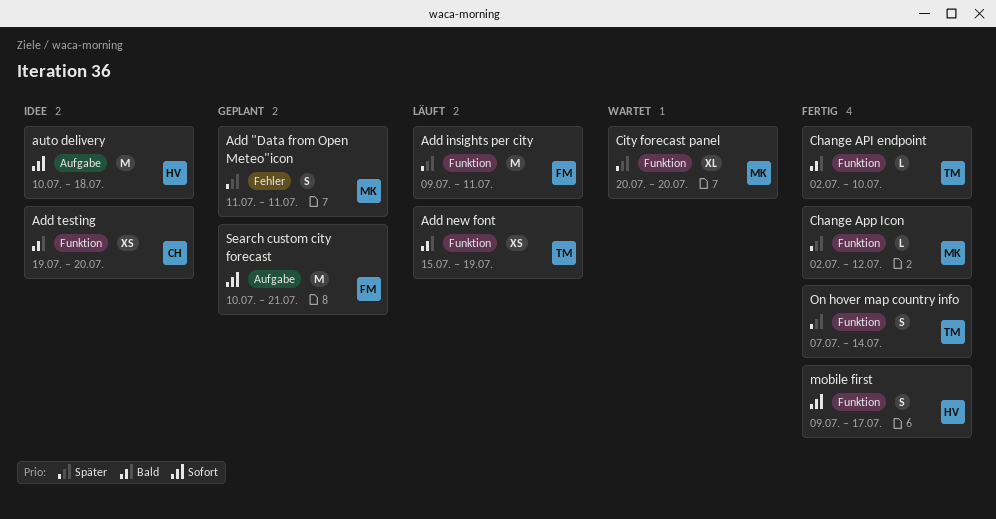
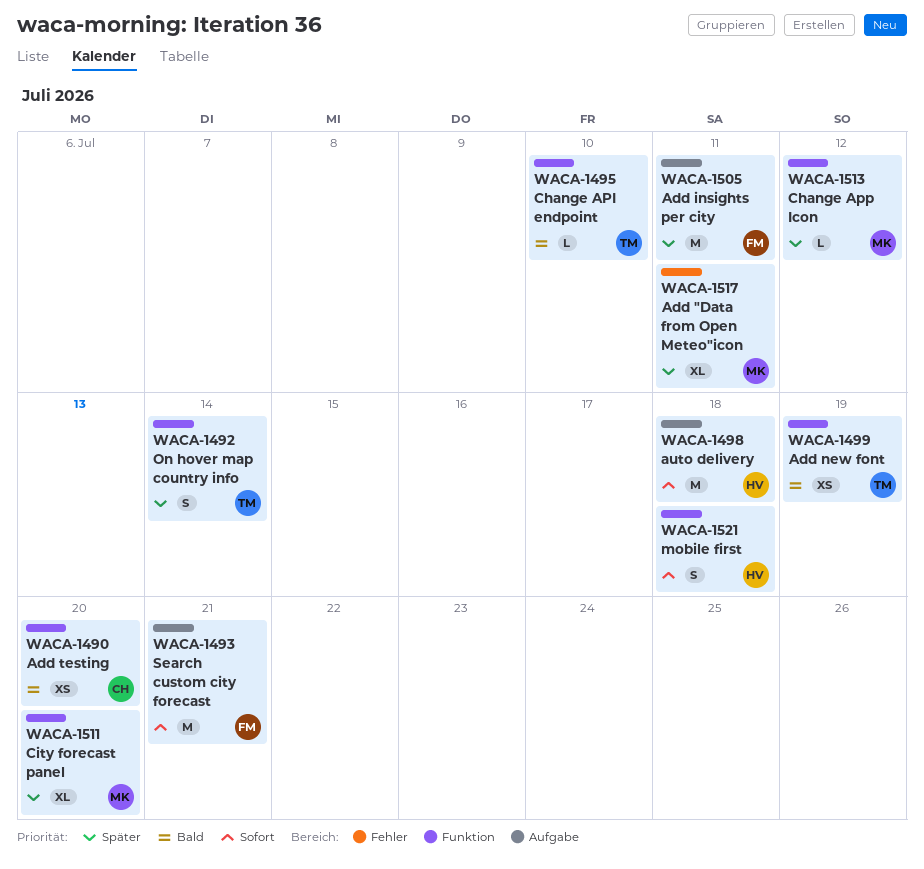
Add "Data from Open Meteo"icon, estimate: S -> XL
Add insights per city, label: Funktion -> Aufgabe
mobile first, due: Jul 17 -> Jul 18

